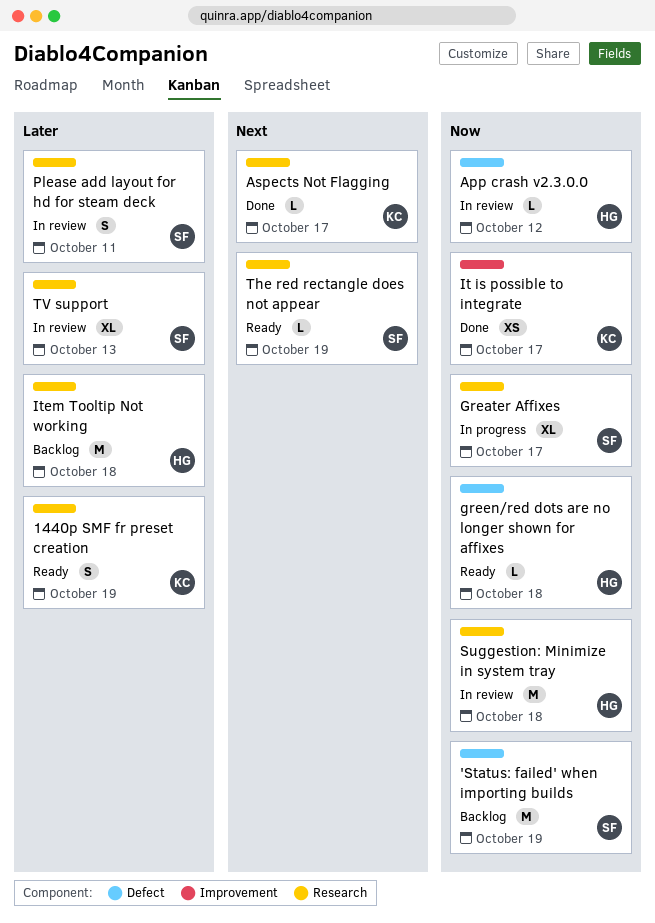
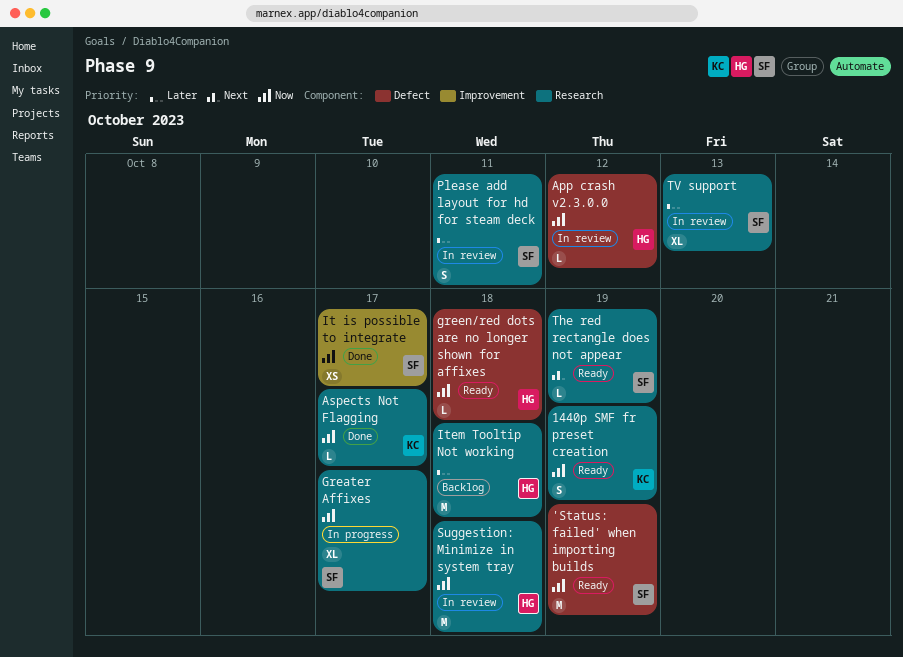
'Status: failed' when importing builds, status: Backlog -> Ready
1440p SMF fr preset creation, priority: Later -> Now
Aspects Not Flagging, priority: Next -> Now
It is possible to integrate, owner: KC -> SF

